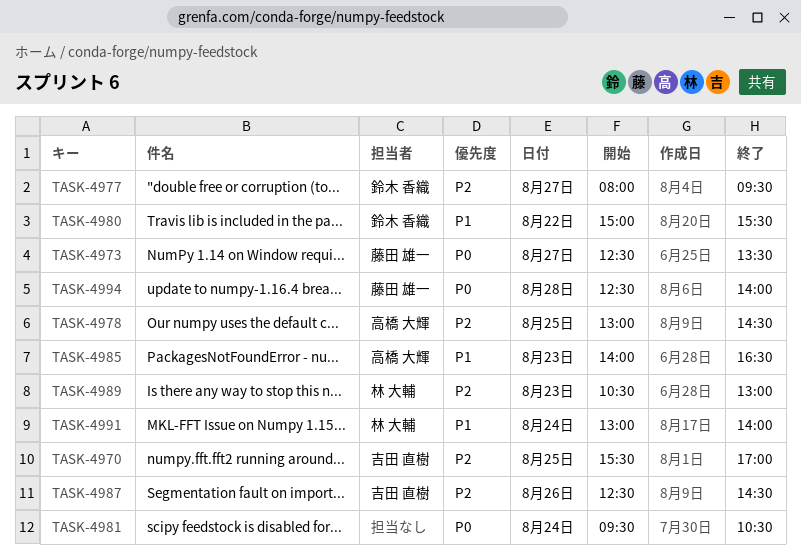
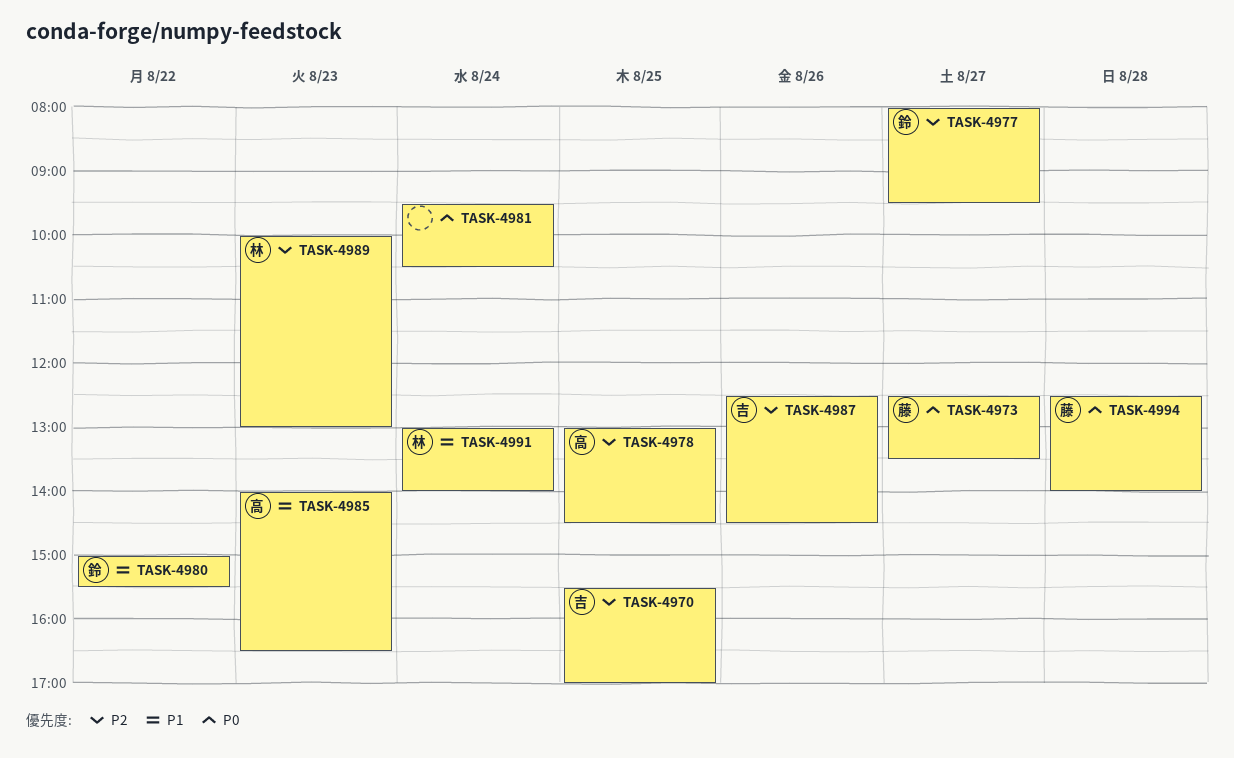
TASK-4989, begins: 10:30 -> 10:00

